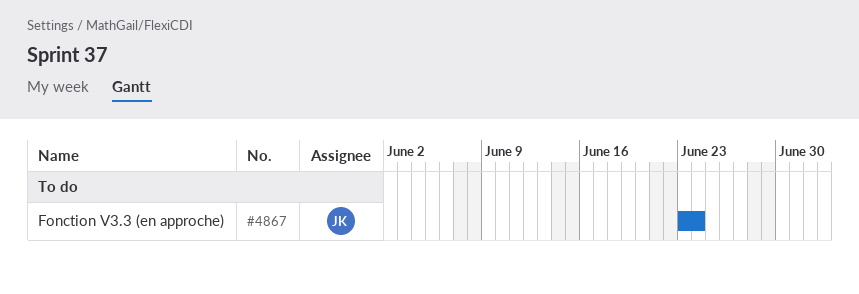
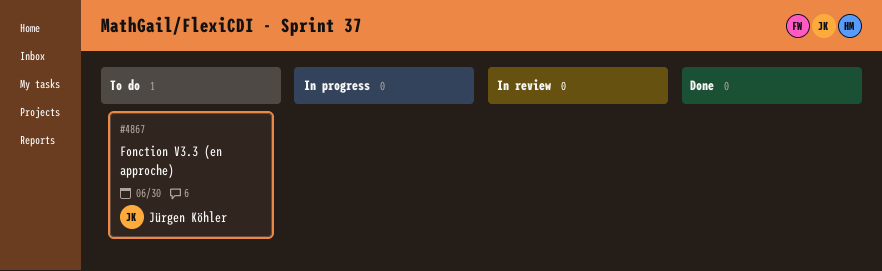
#4867, due: Jun 24 -> Jun 30

